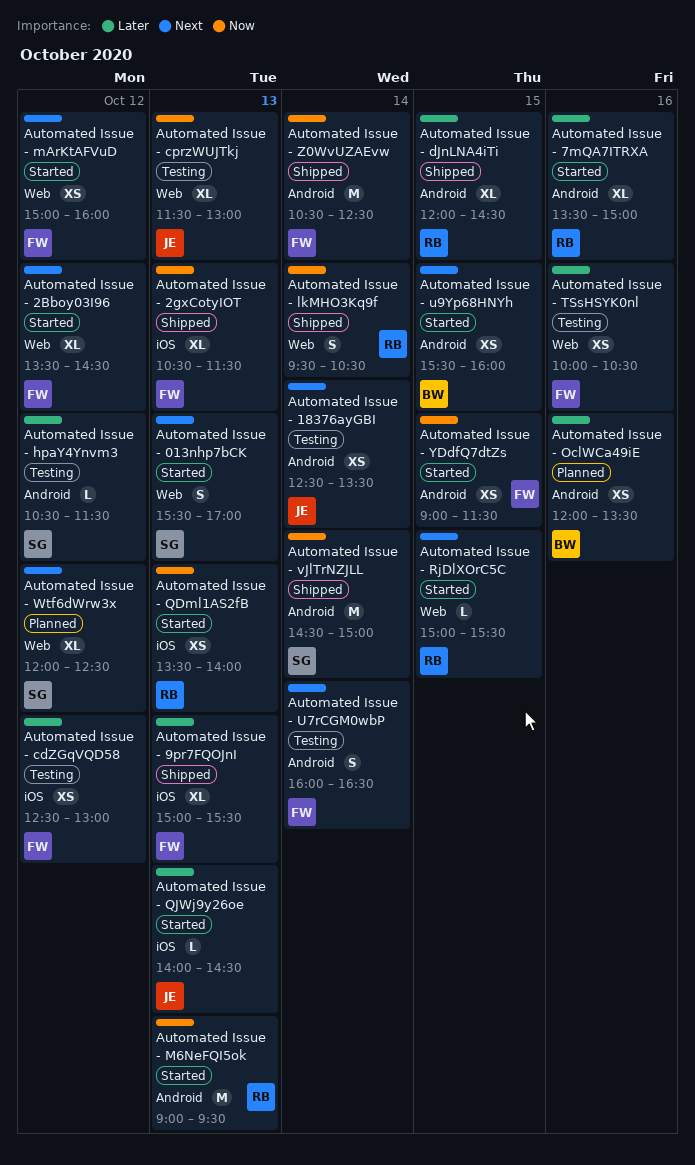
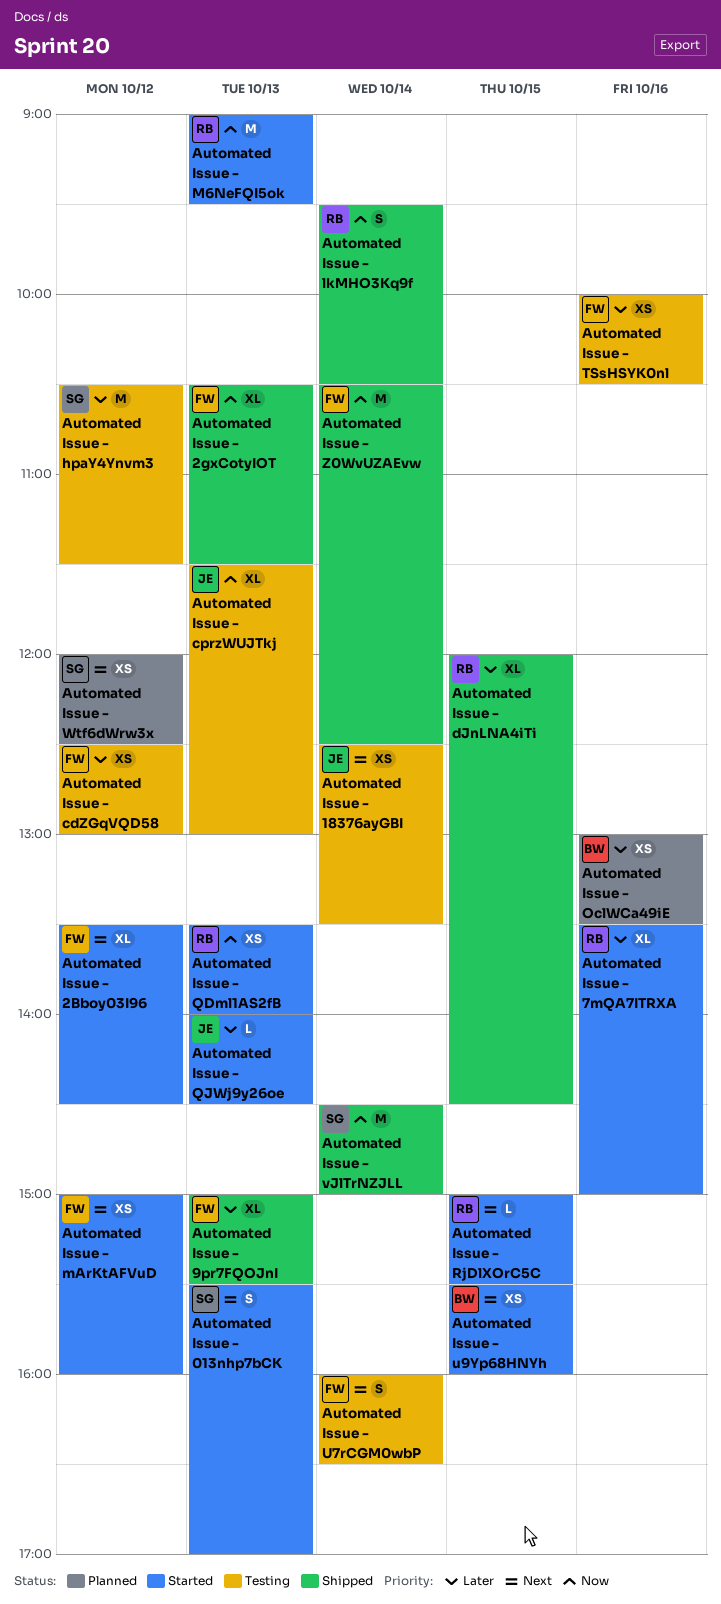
Automated Issue - hpaY4Ynvm3, estimate: L -> M
Automated Issue - OclWCa49iE, begins: 12:00 -> 13:00
Automated Issue - Wtf6dWrw3x, estimate: XL -> XS
Automated Issue - YDdfQ7dtZs: present -> none

